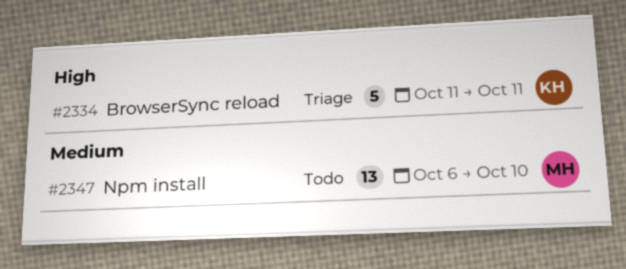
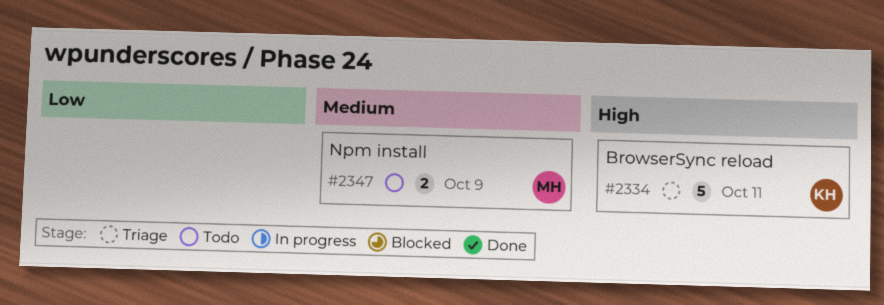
#2347, estimate: 13 -> 2
#2347, due: Oct 10 -> Oct 9

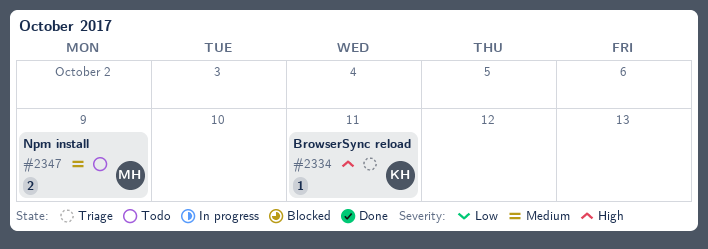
#2334, estimate: 5 -> 1

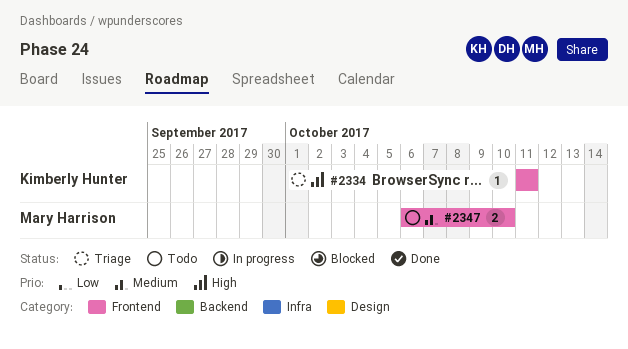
#2347, due: Oct 9 -> Oct 10

